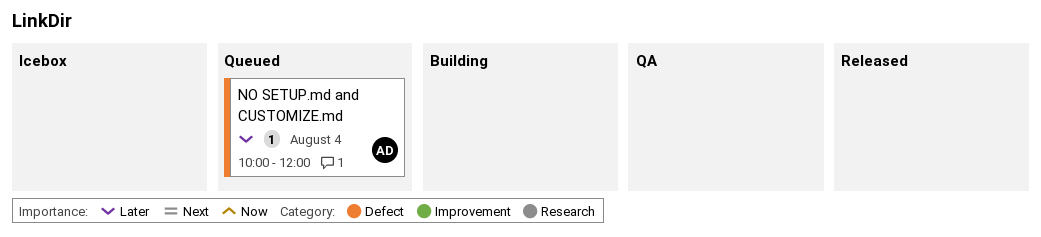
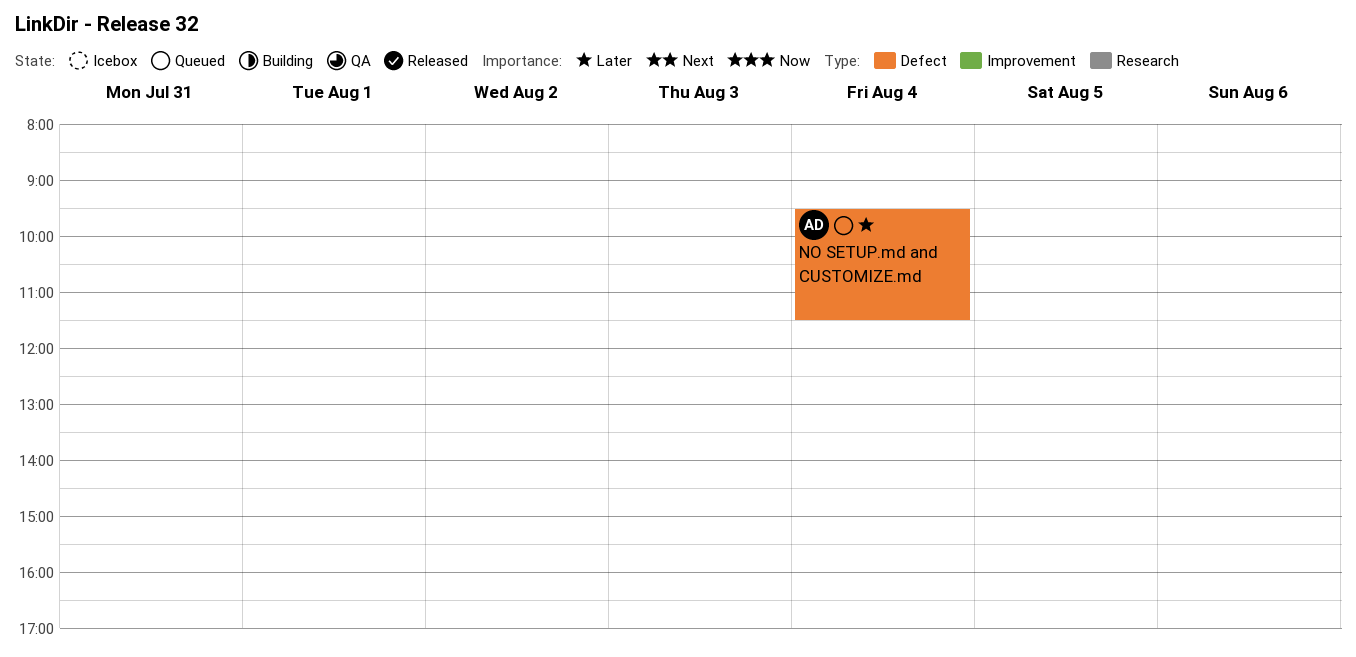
NO SETUP.md and CUSTOMIZE.md, begins: 10:00 -> 09:30
NO SETUP.md and CUSTOMIZE.md, ends: 12:00 -> 11:30

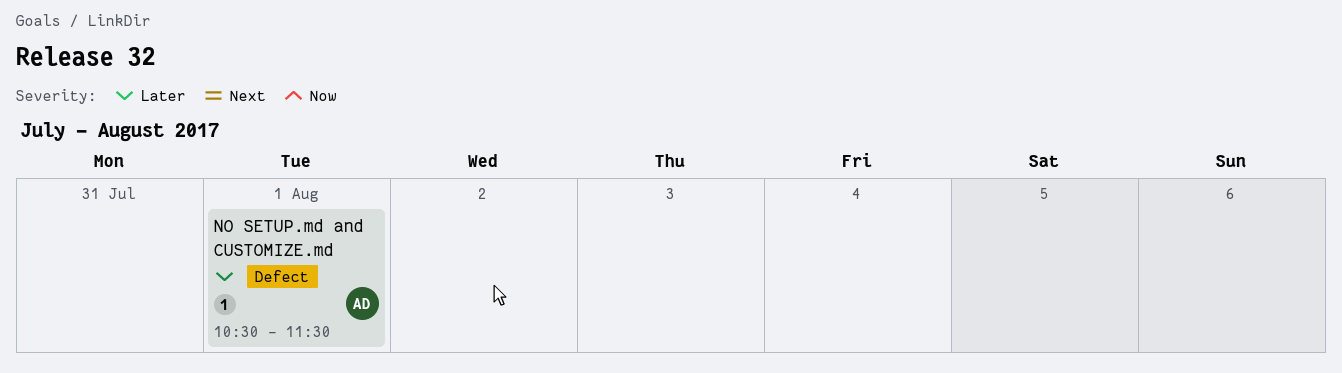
NO SETUP.md and CUSTOMIZE.md, day: Aug 4 -> Aug 1
NO SETUP.md and CUSTOMIZE.md, begins: 09:30 -> 10:30

